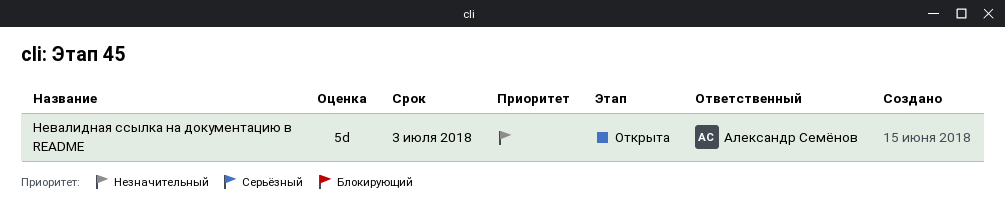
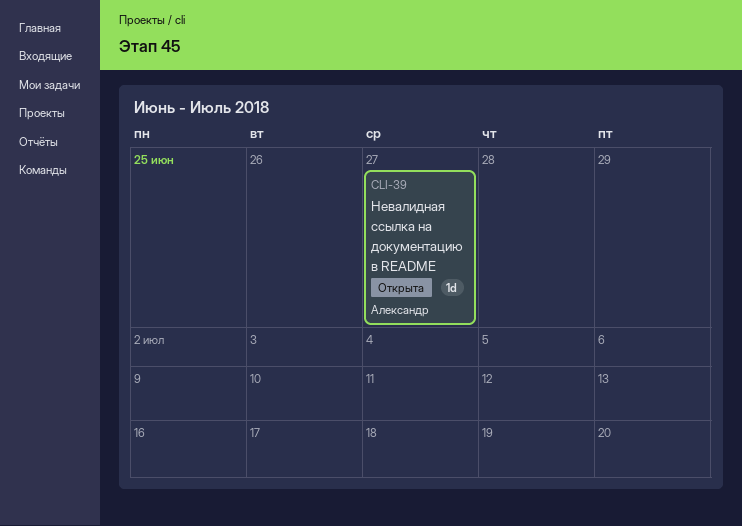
Невалидная ссылка на документацию в README, estimate: 5d -> 1d
Невалидная ссылка на документацию в README, due: Jul 3 -> Jun 27

